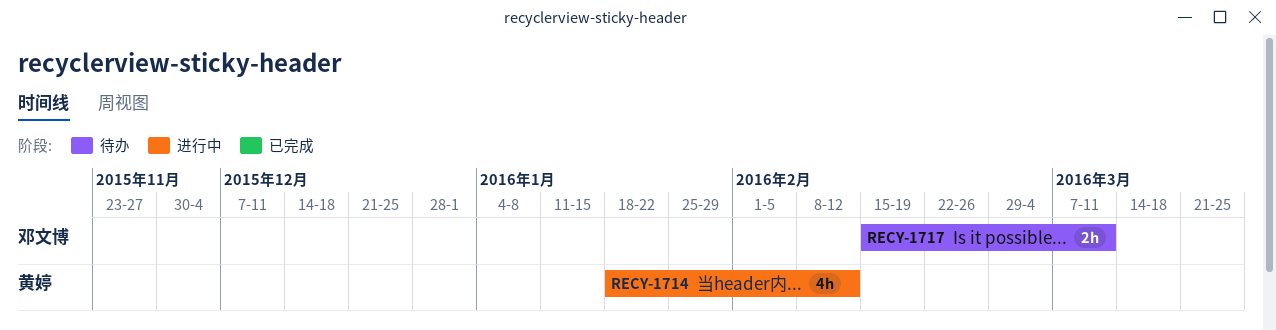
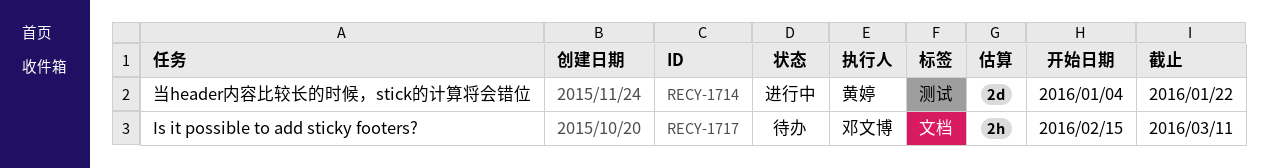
RECY-1714, estimate: 4h -> 2d
RECY-1714, start: Jan 18 -> Jan 4
RECY-1714, due: Feb 12 -> Jan 22

